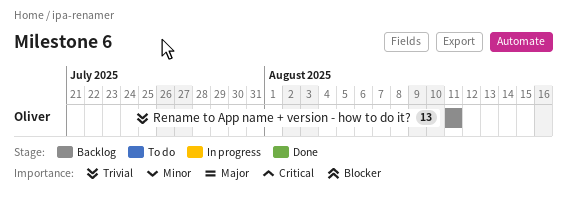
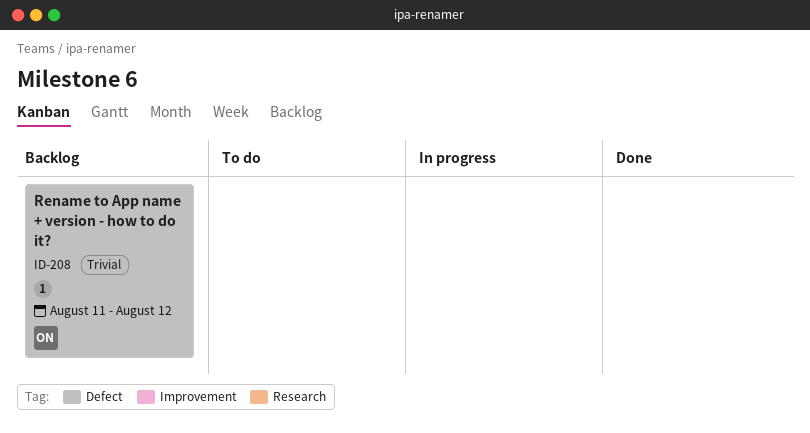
Rename to App name + version - how to do it?, estimate: 13 -> 1
Rename to App name + version - how to do it?, due: Aug 11 -> Aug 12

